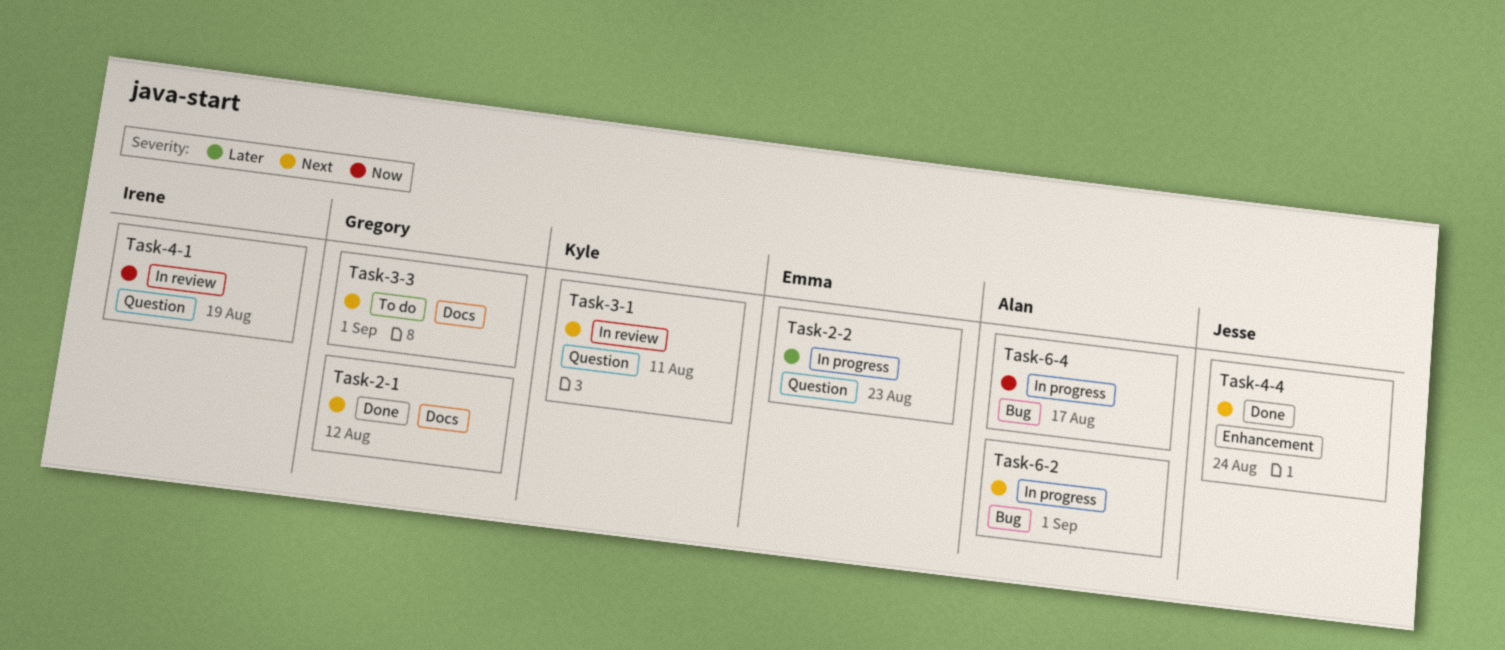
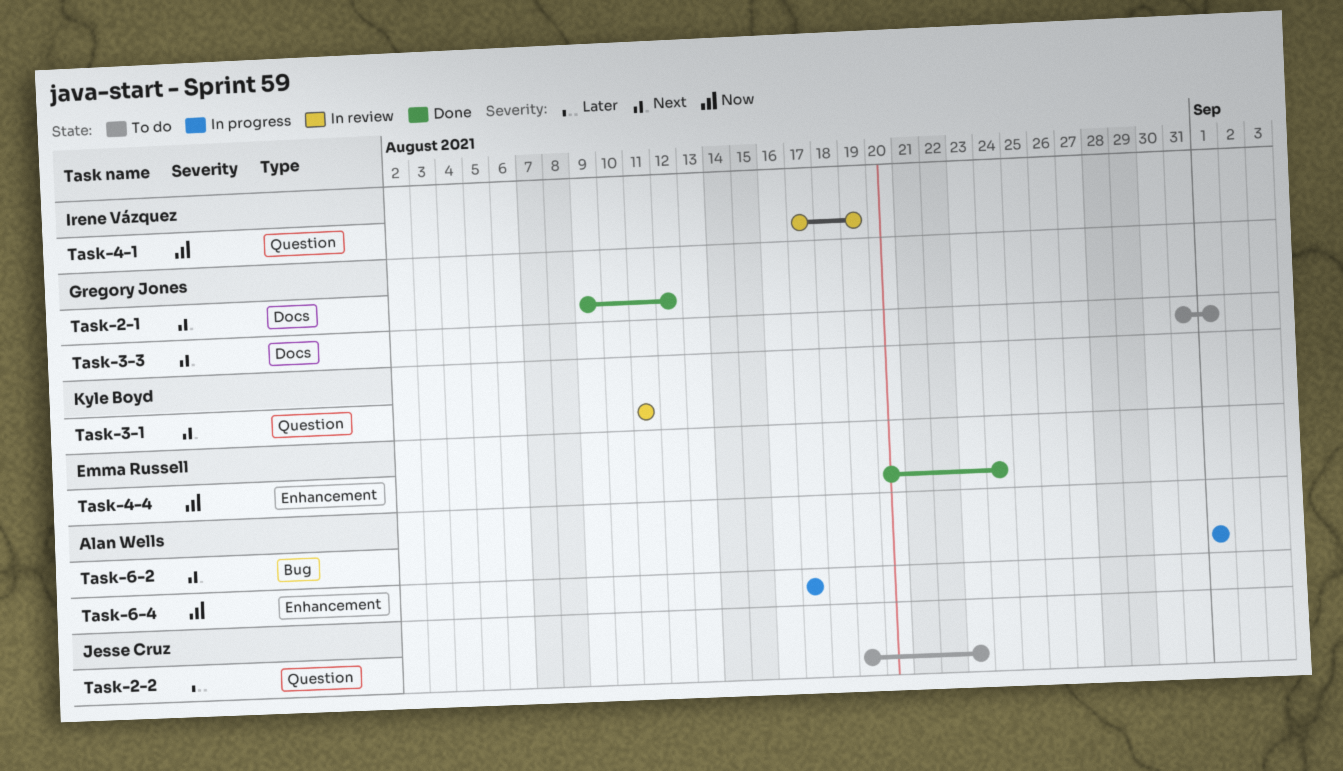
Task-2-2, status: In progress -> To do
Task-2-2, owner: Emma Russell -> Jesse Cruz
Task-4-4, owner: Jesse Cruz -> Emma Russell
Task-4-4, priority: Next -> Now
Task-6-4, label: Bug -> Enhancement

